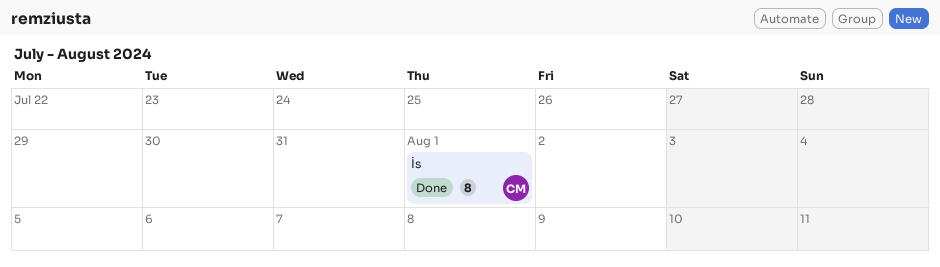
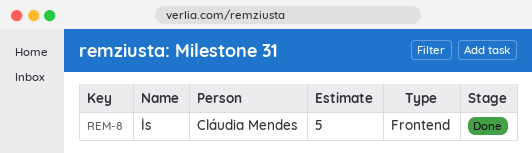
İs, estimate: 8 -> 5

